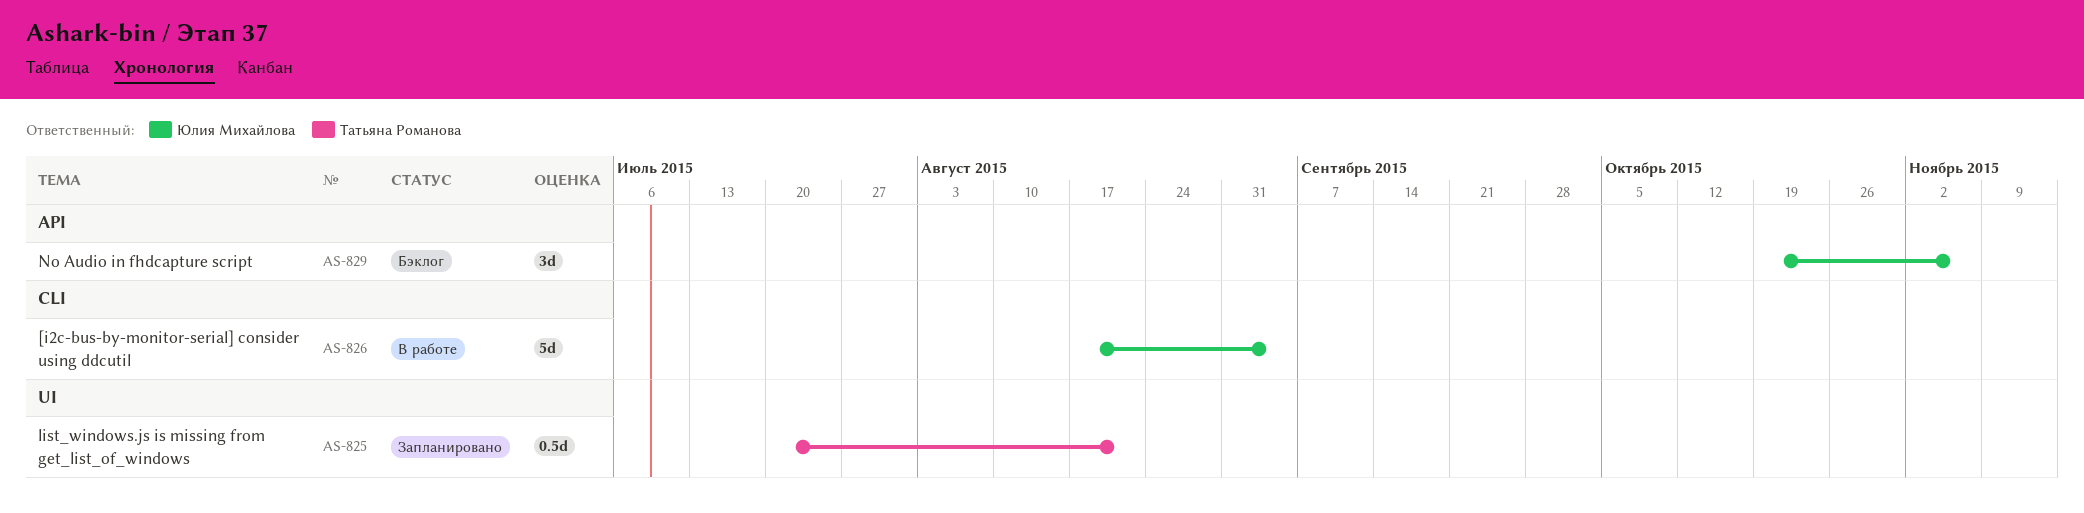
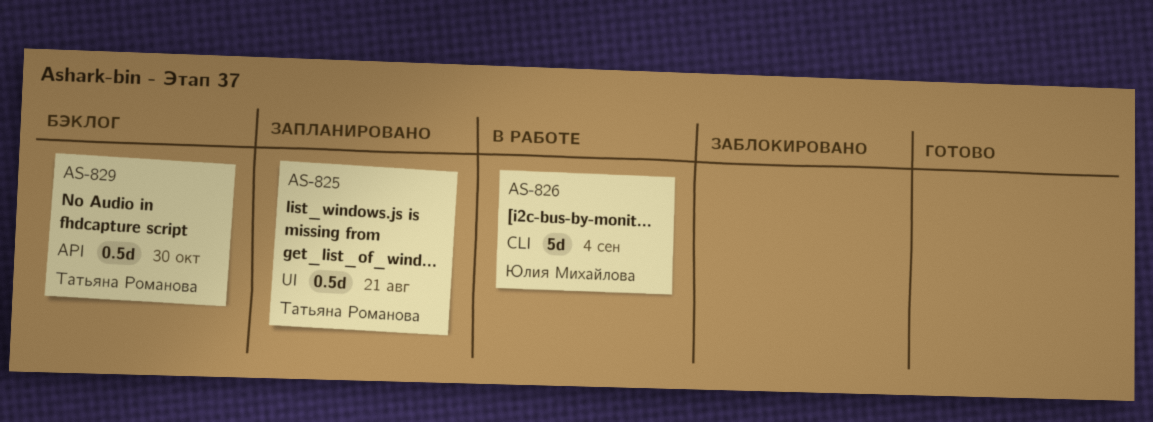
AS-829, owner: Юлия Михайлова -> Татьяна Романова
AS-829, estimate: 3d -> 0.5d
AS-829, due: Nov 6 -> Oct 30

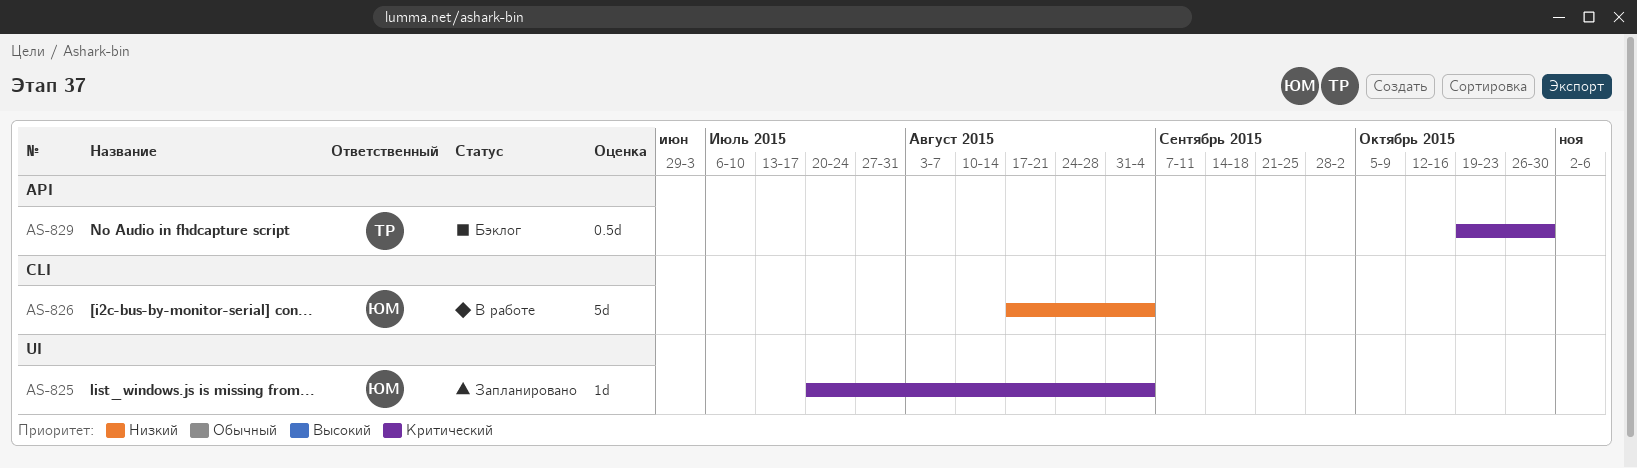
AS-825, owner: Татьяна Романова -> Юлия Михайлова
AS-825, estimate: 0.5d -> 1d
AS-825, due: Aug 21 -> Sep 4

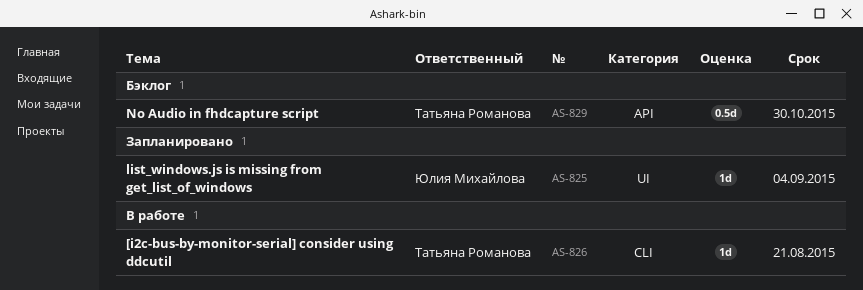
AS-826, owner: Юлия Михайлова -> Татьяна Романова
AS-826, estimate: 5d -> 1d
AS-826, due: Sep 4 -> Aug 21

